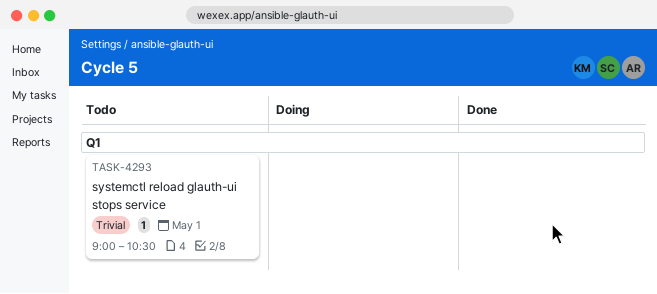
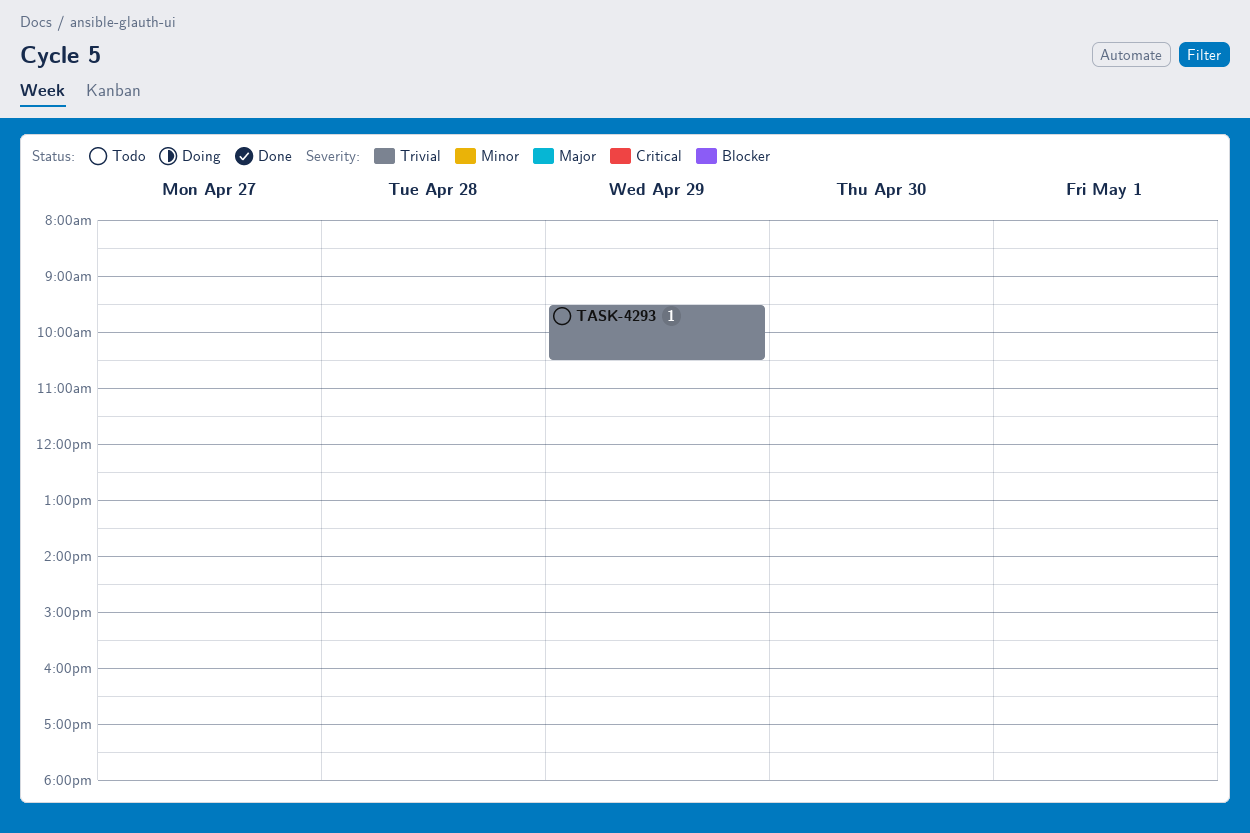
TASK-4293, day: May 1 -> Apr 29
TASK-4293, begins: 09:00 -> 09:30

